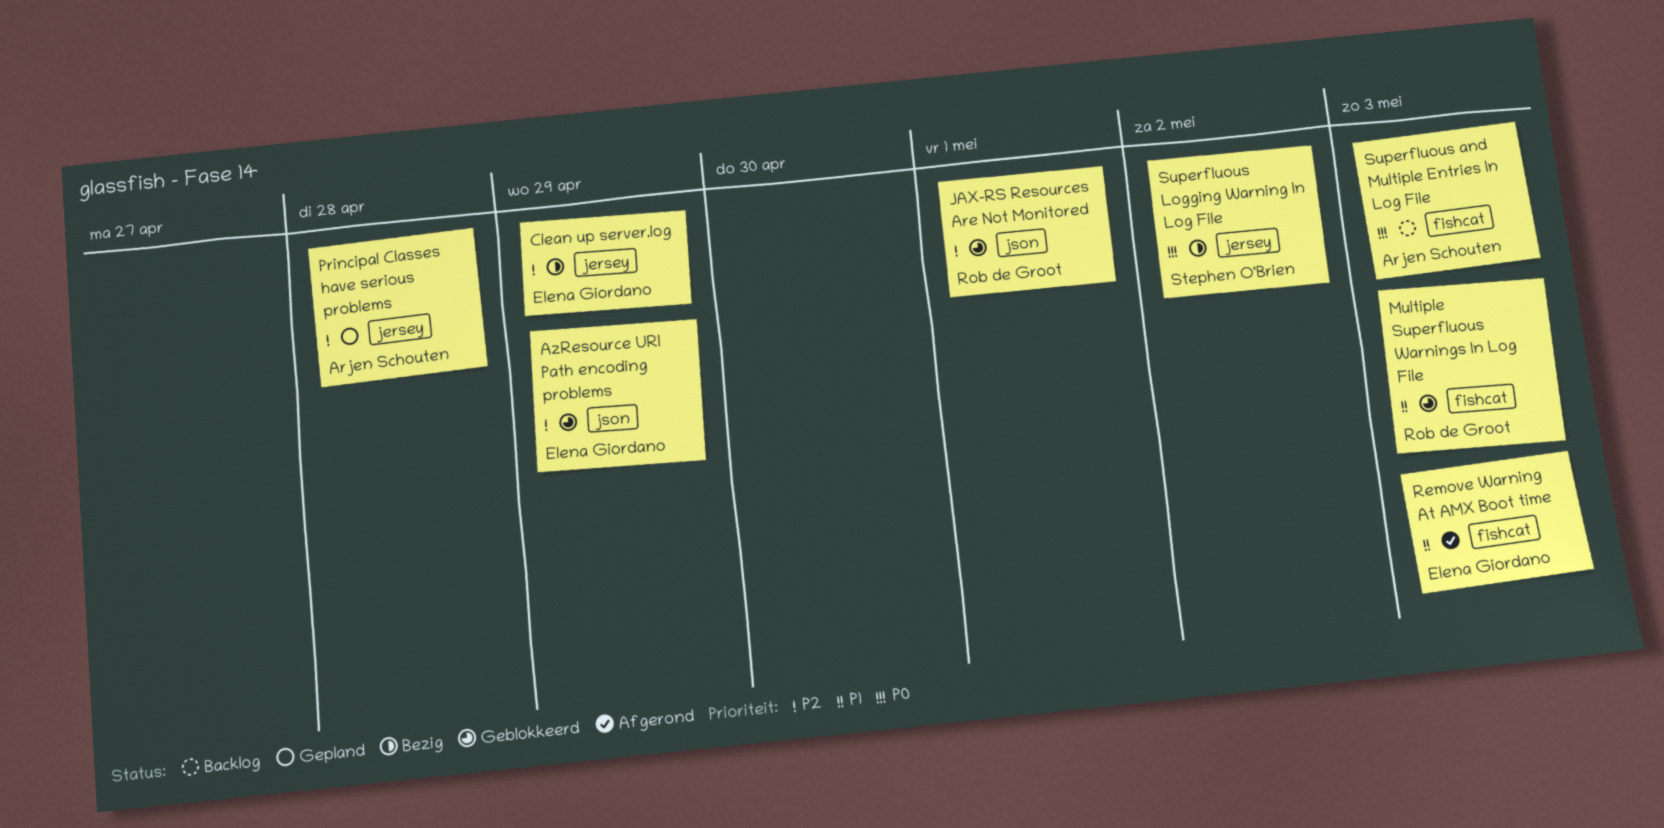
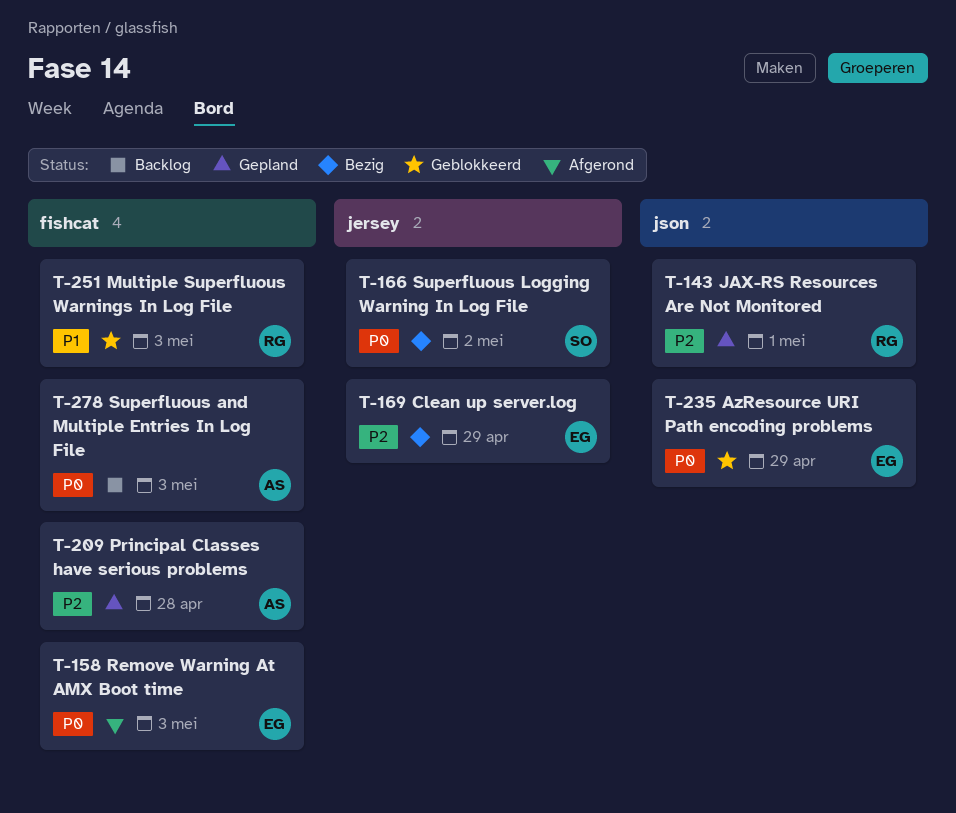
AzResource URI Path encoding problems, priority: P2 -> P0
JAX-RS Resources Are Not Monitored, status: Geblokkeerd -> Gepland
Principal Classes have serious problems, label: jersey -> fishcat
Remove Warning At AMX Boot time, priority: P1 -> P0

